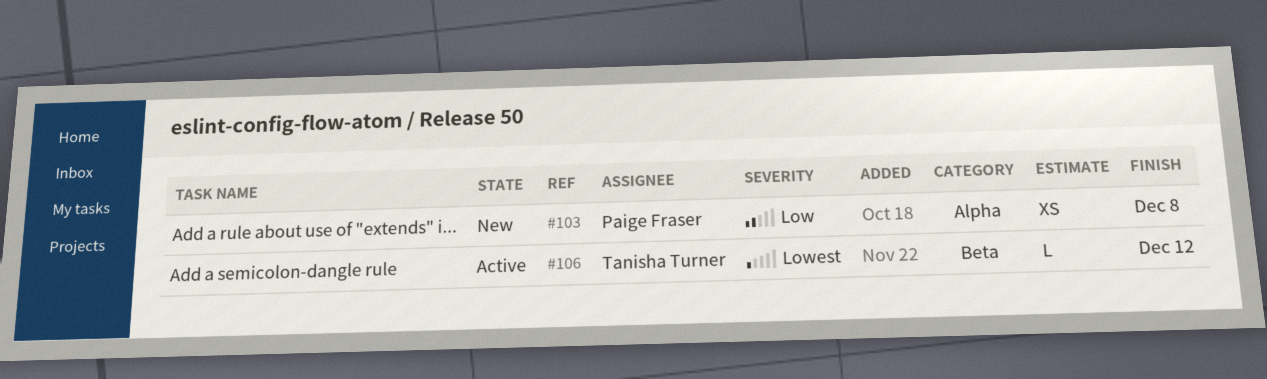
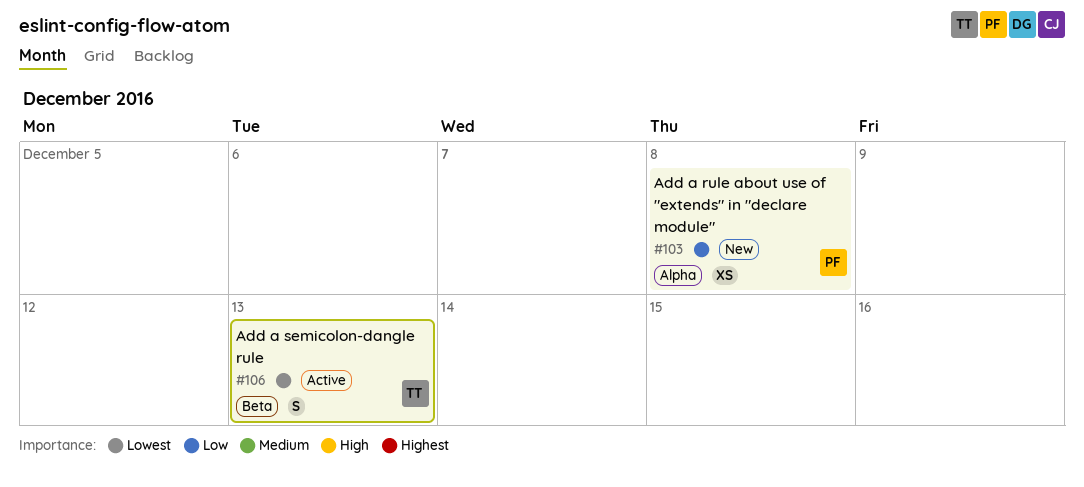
#106, estimate: L -> S
#106, due: Dec 12 -> Dec 13

